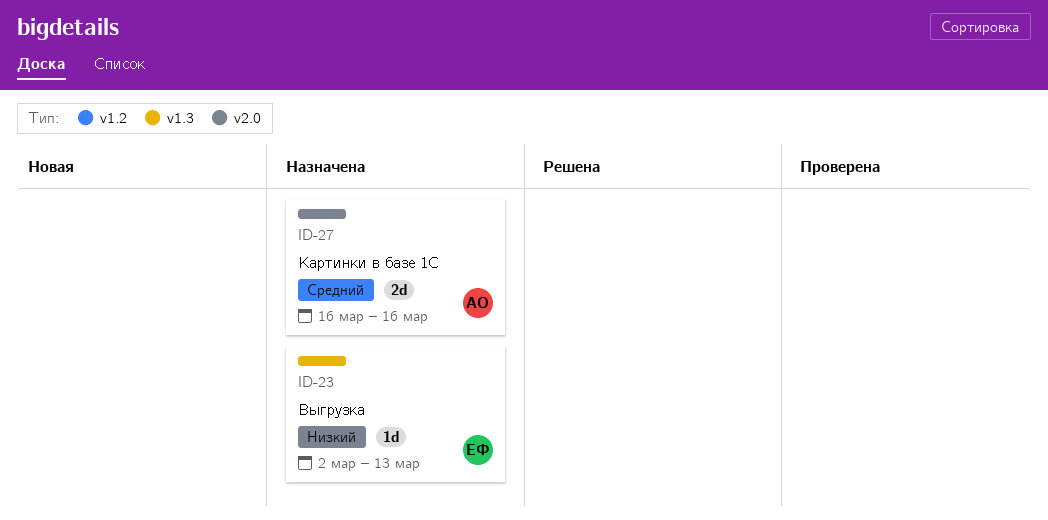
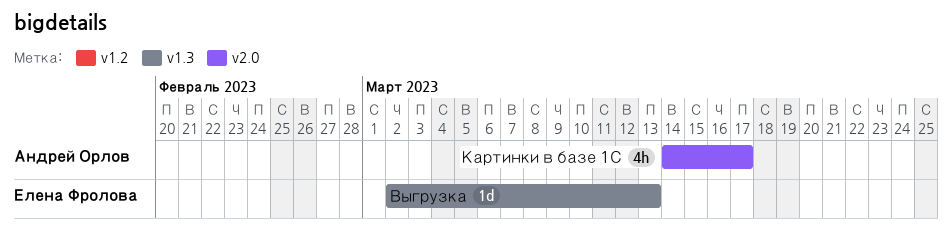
Картинки в базе 1С, estimate: 2d -> 4h
Картинки в базе 1С, start: Mar 16 -> Mar 14
Картинки в базе 1С, due: Mar 16 -> Mar 17

